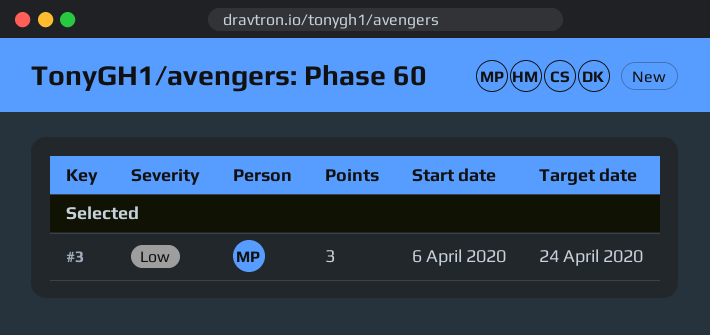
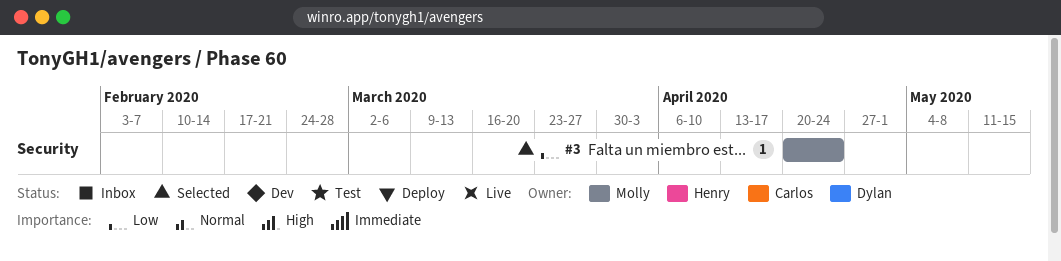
#3, estimate: 3 -> 1
#3, start: Apr 6 -> Apr 20

